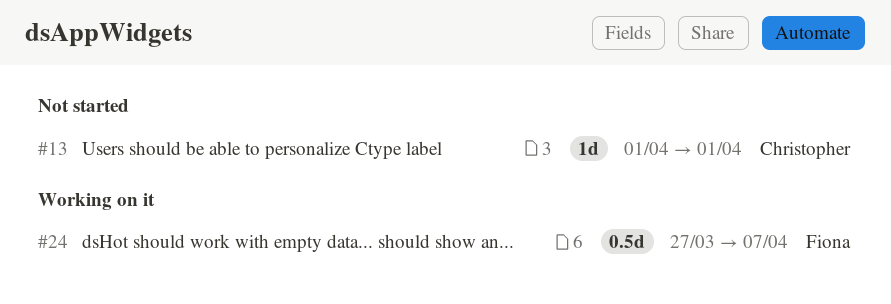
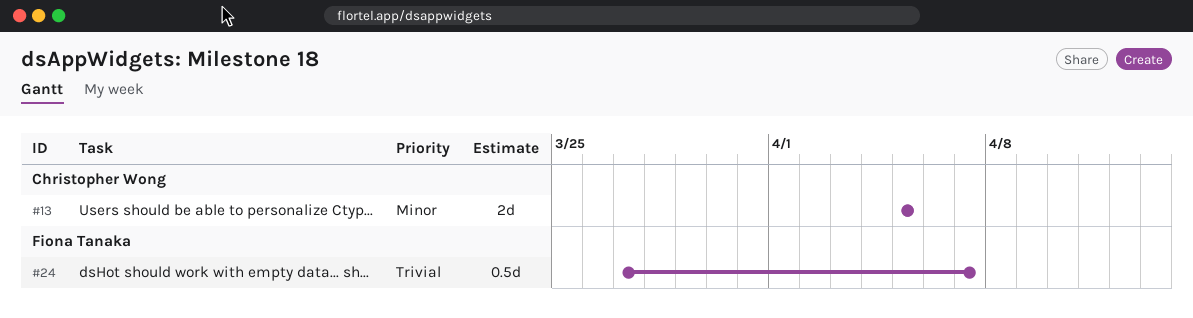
#13, estimate: 1d -> 2d
#13, start: Apr 1 -> Apr 5
#13, due: Apr 1 -> Apr 5

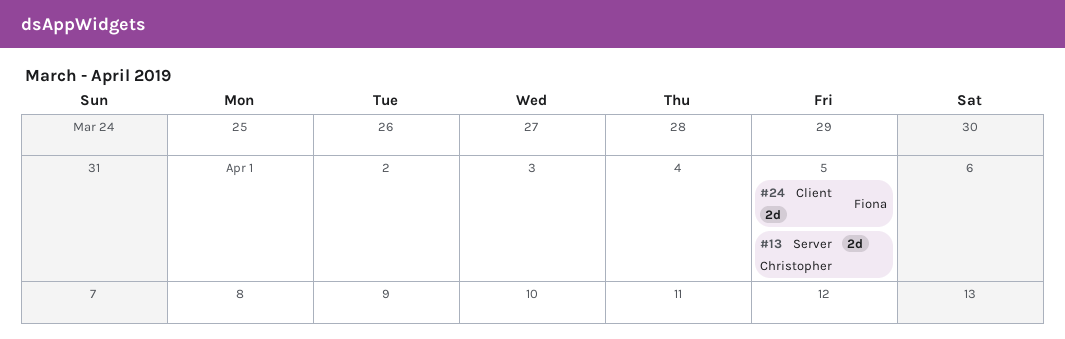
#24, estimate: 0.5d -> 2d
#24, due: Apr 7 -> Apr 5

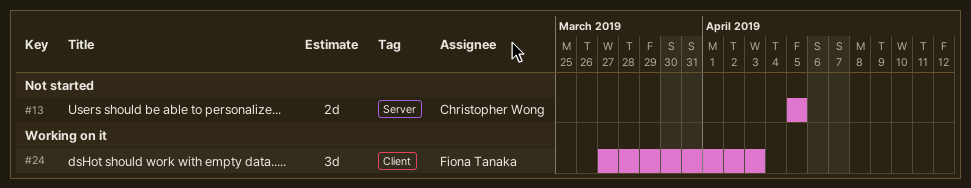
#24, estimate: 2d -> 3d
#24, due: Apr 5 -> Apr 3

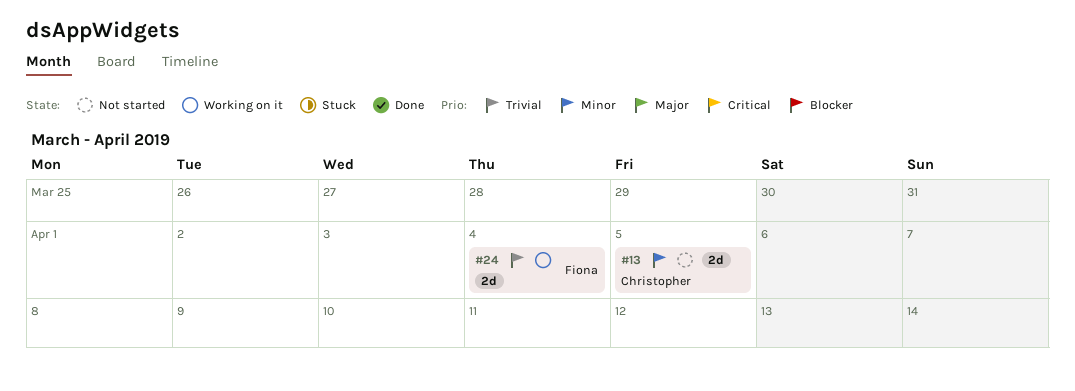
#24, estimate: 3d -> 2d
#24, due: Apr 3 -> Apr 4

